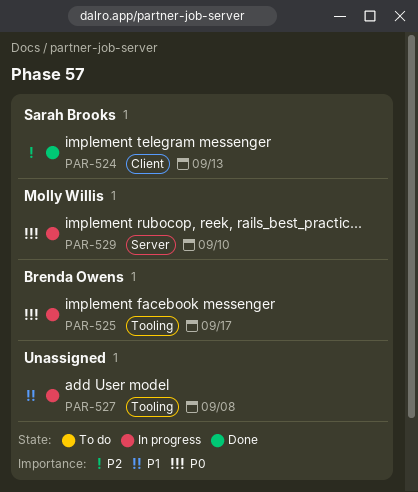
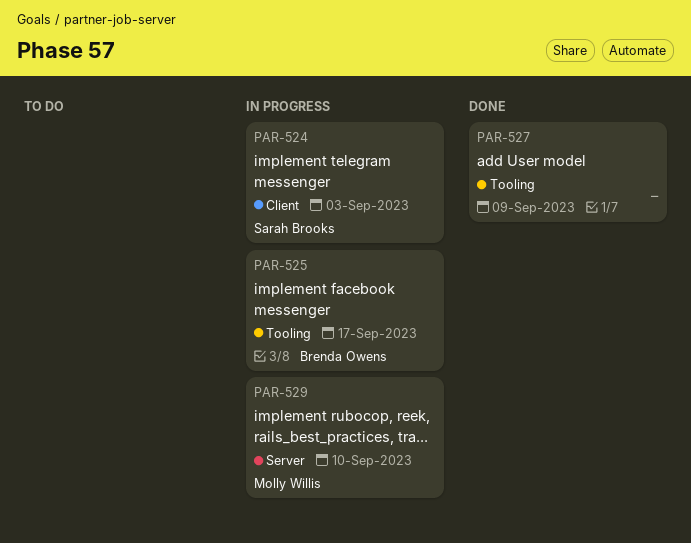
PAR-524, status: Done -> In progress
PAR-524, due: Sep 13 -> Sep 3
PAR-527, status: In progress -> Done
PAR-527, due: Sep 8 -> Sep 9

